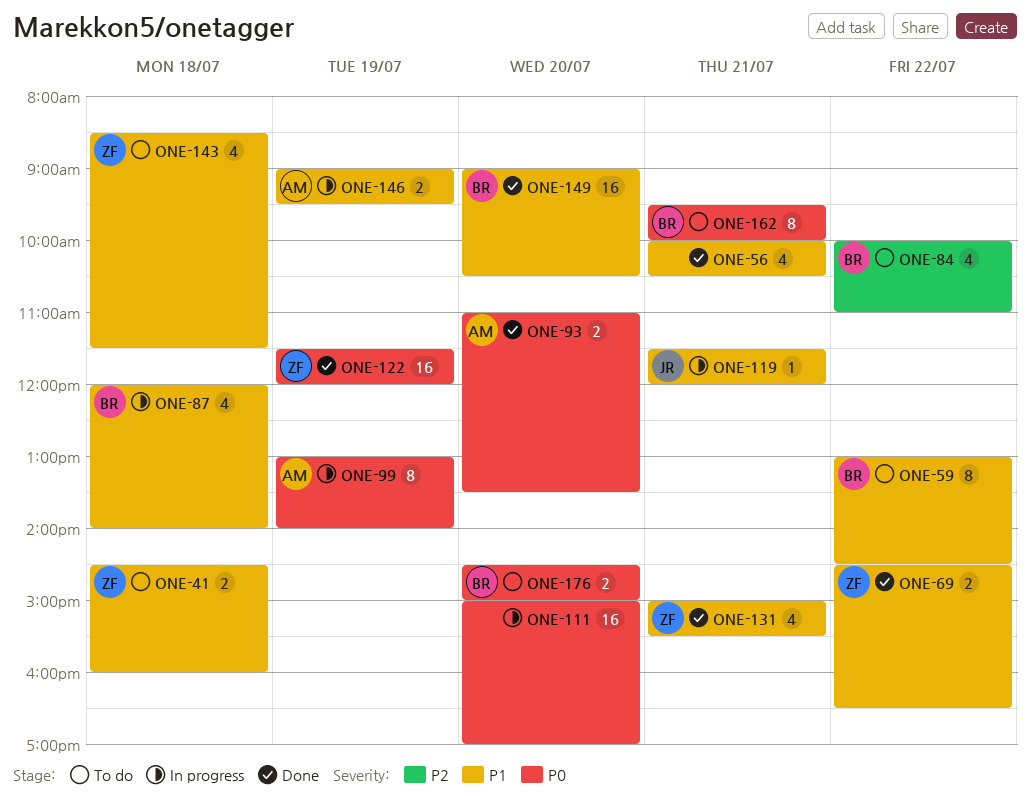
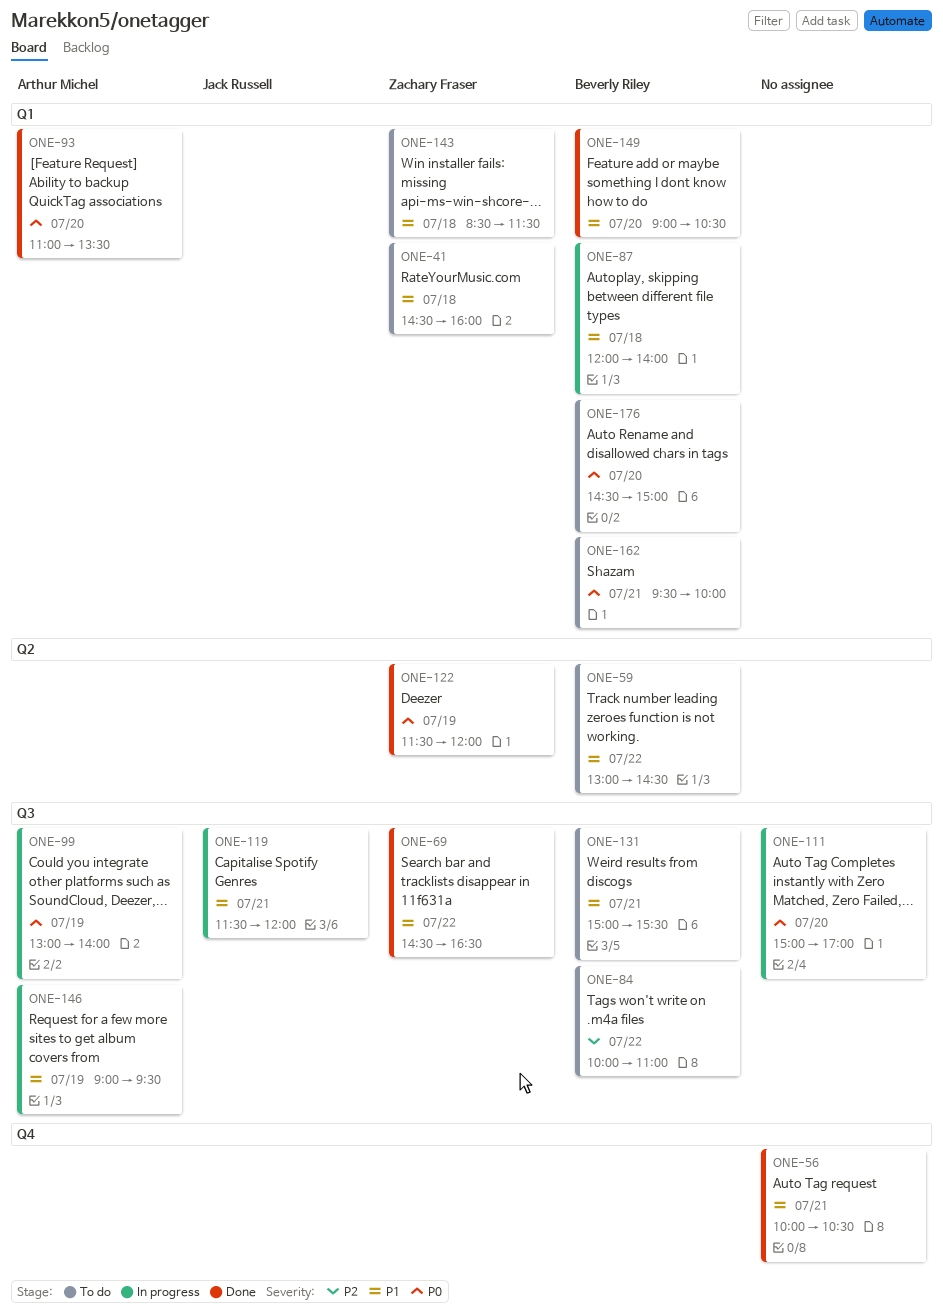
ONE-131, status: Done -> To do
ONE-131, owner: Zachary Fraser -> Beverly Riley

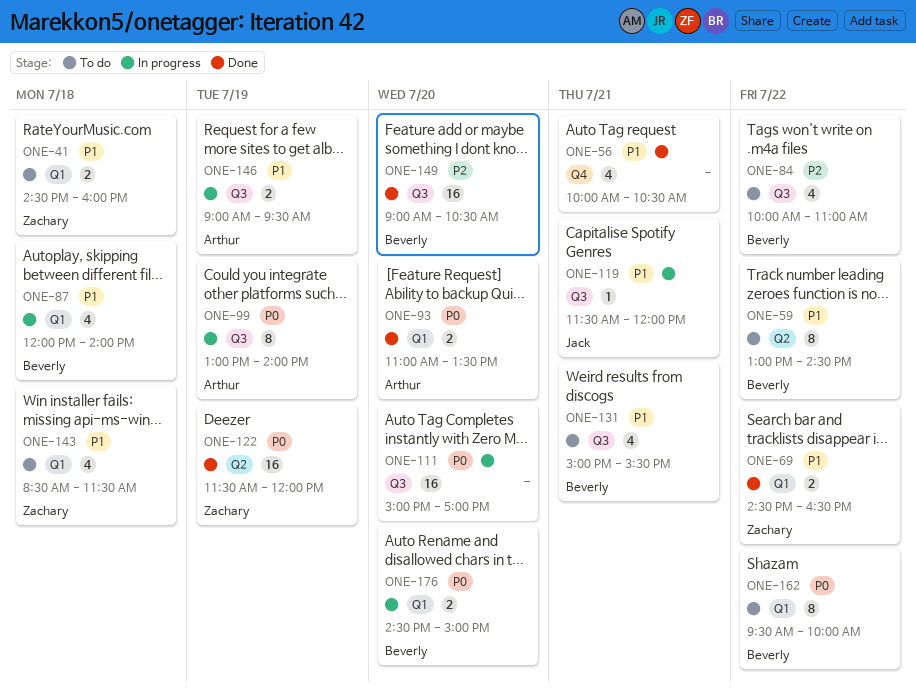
ONE-69, label: Q3 -> Q1
ONE-149, priority: P1 -> P2
ONE-149, label: Q1 -> Q3
ONE-162, day: Jul 21 -> Jul 22
ONE-176, status: To do -> In progress

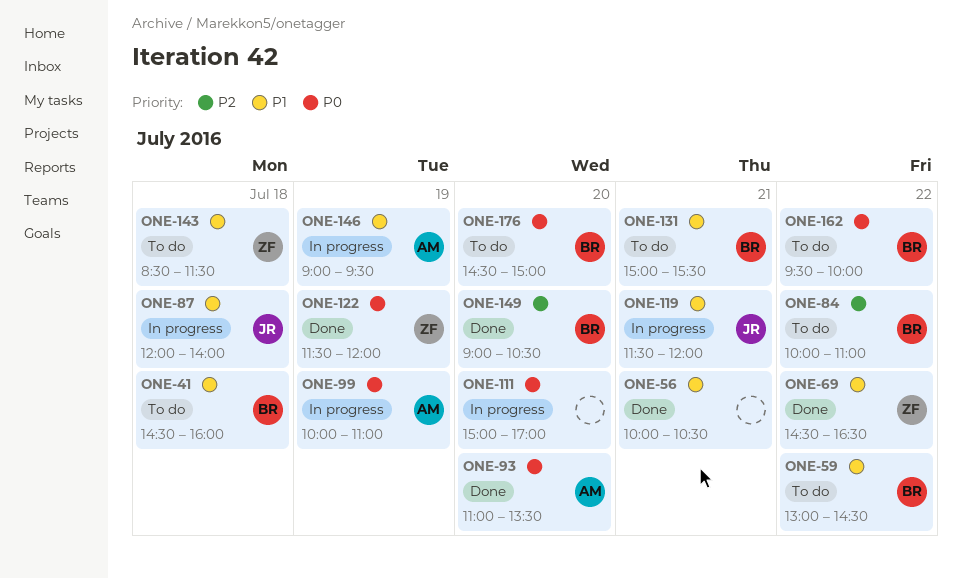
ONE-41, owner: Zachary -> Beverly
ONE-87, owner: Beverly -> Jack
ONE-99, begins: 13:00 -> 10:00
ONE-99, ends: 14:00 -> 11:00
ONE-176, status: In progress -> To do

